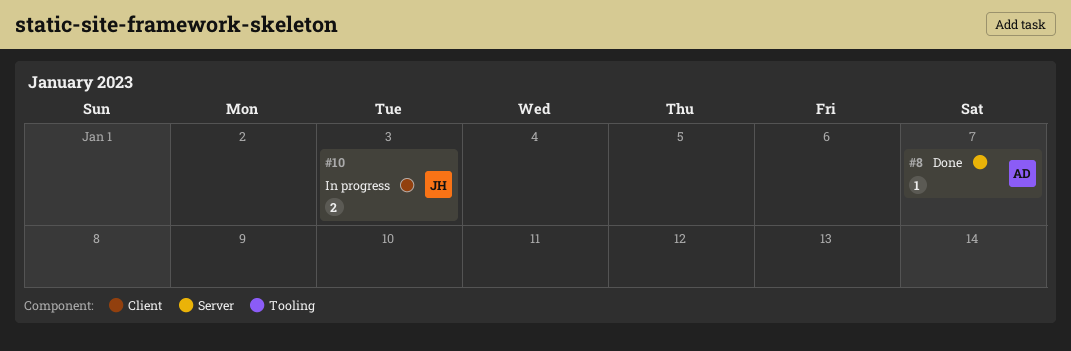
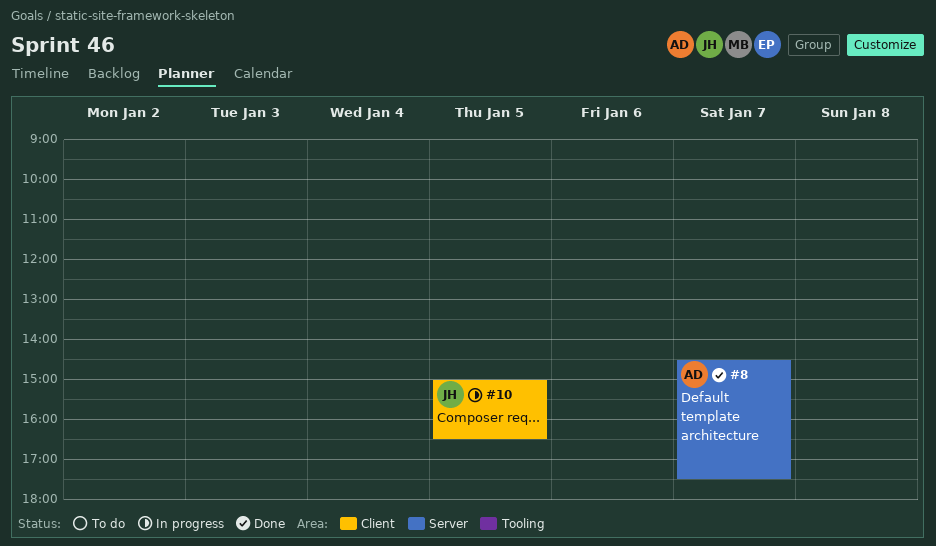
#10, day: Jan 3 -> Jan 5

